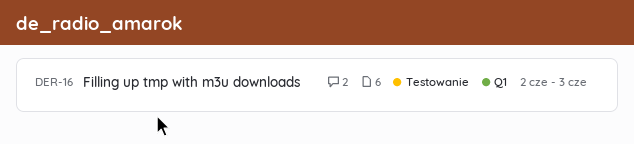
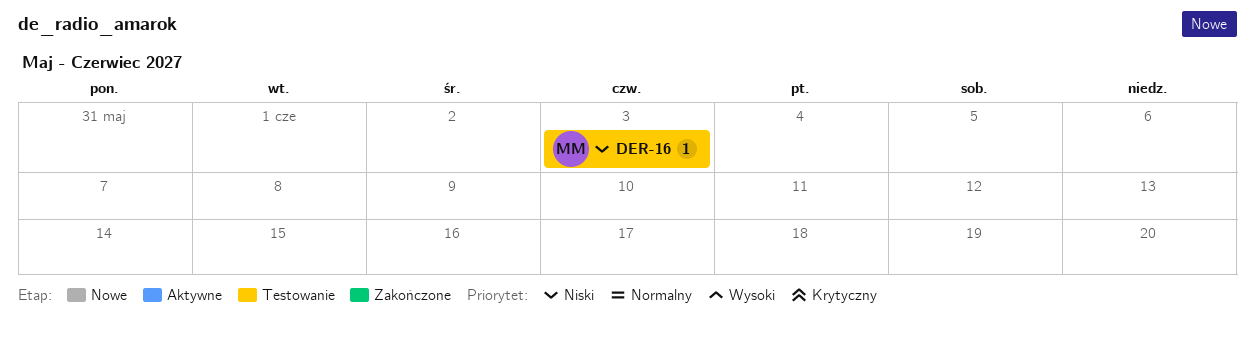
DER-16, start: Jun 2 -> Jun 3

